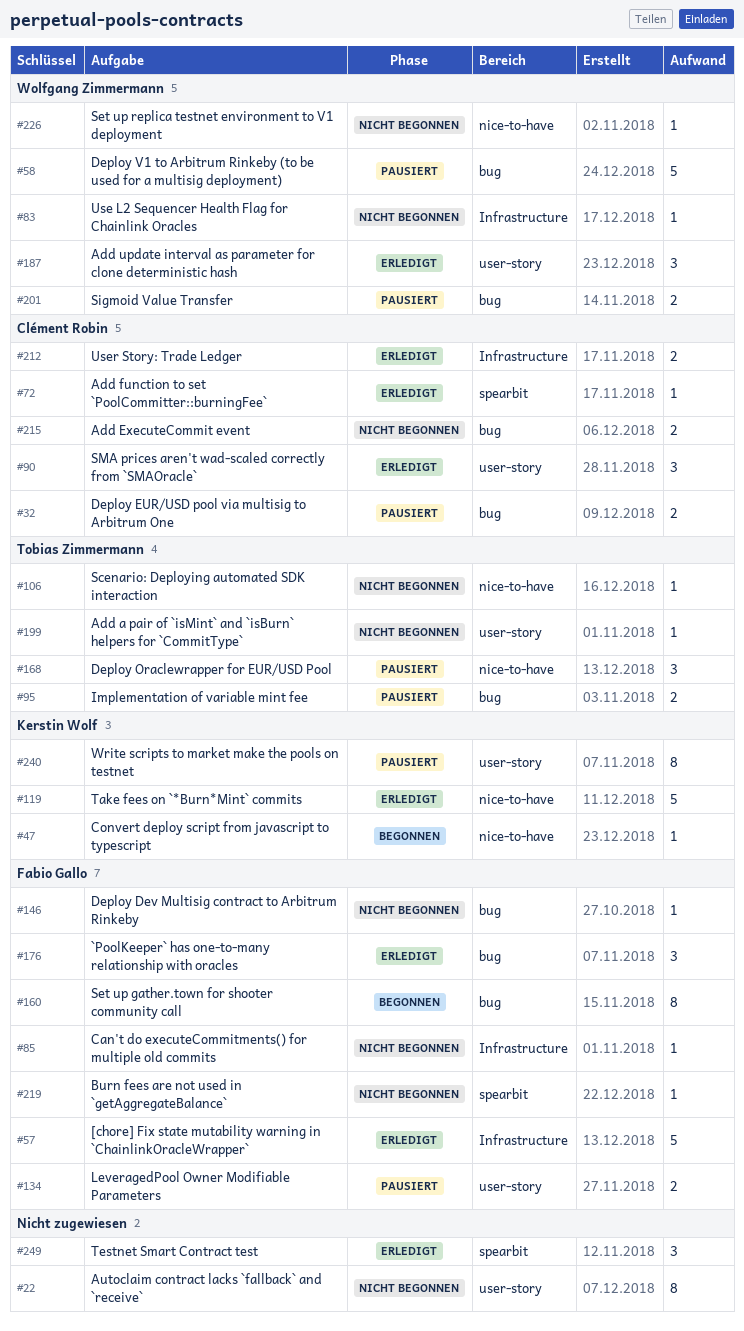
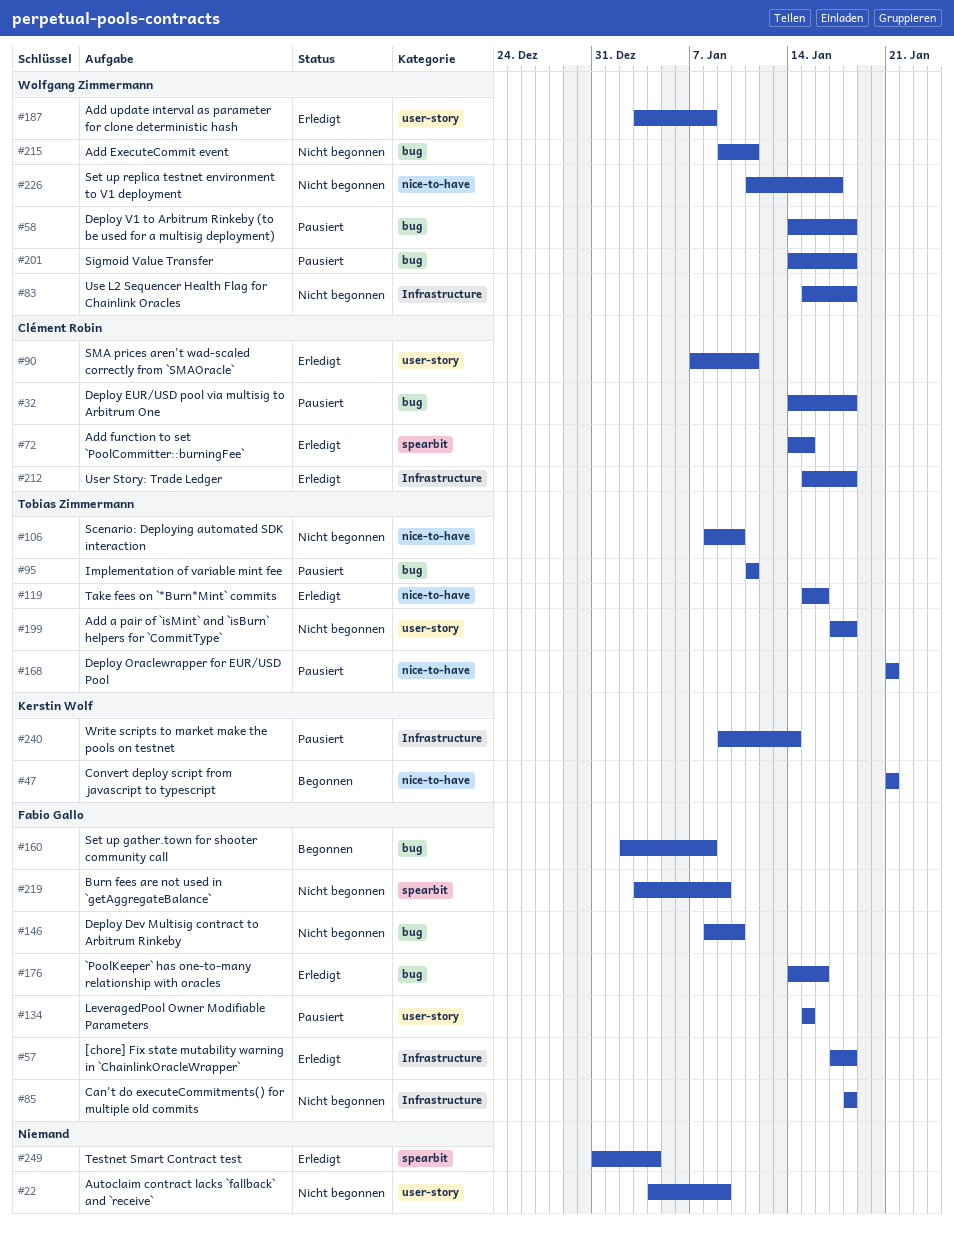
#119, owner: Kerstin Wolf -> Tobias Zimmermann
#215, owner: Clément Robin -> Wolfgang Zimmermann
#240, label: user-story -> Infrastructure

